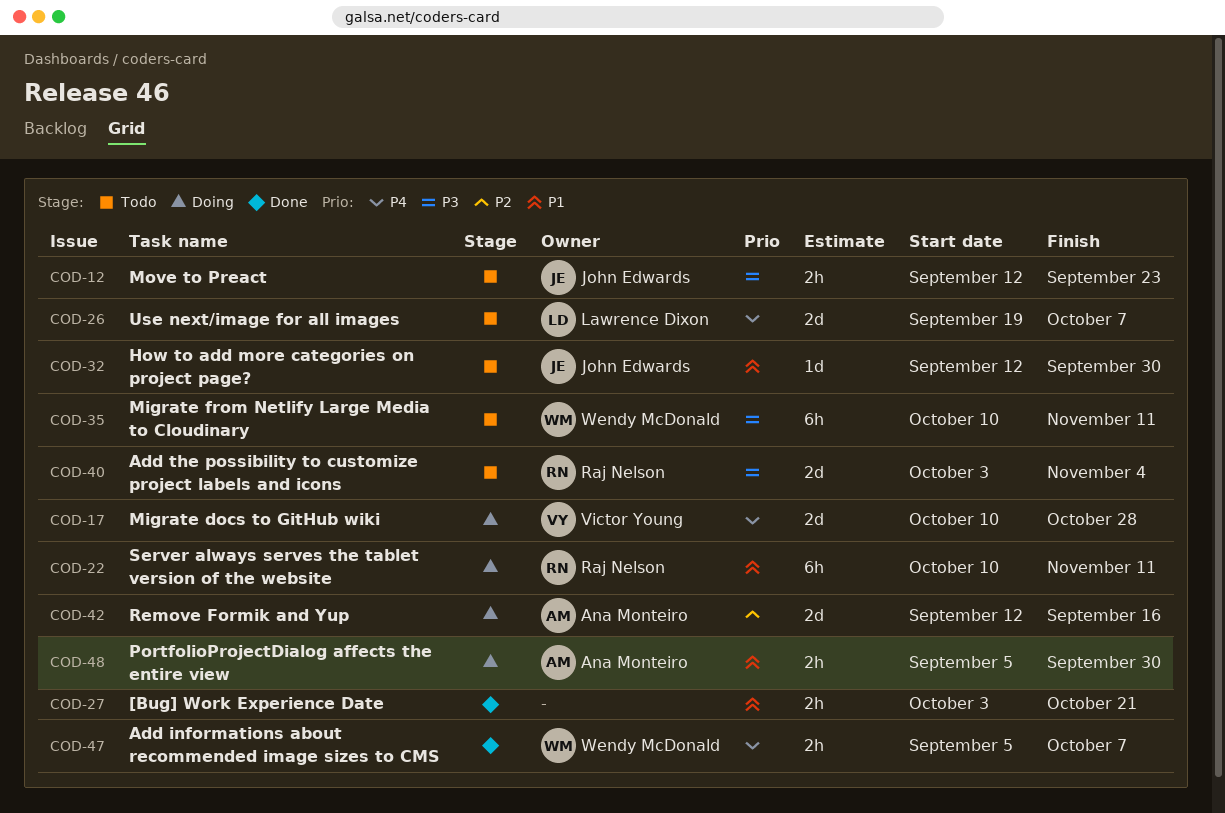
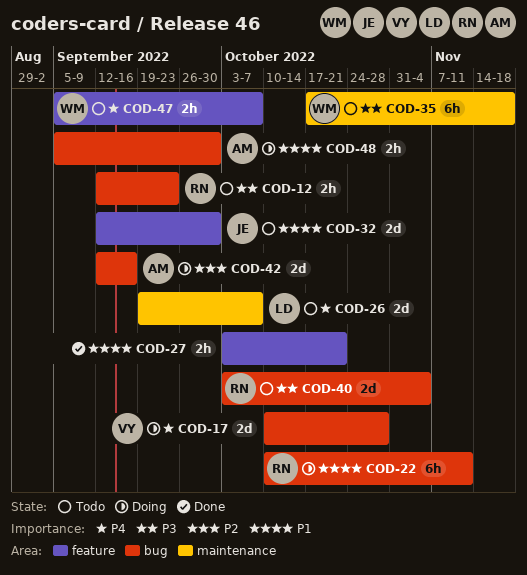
COD-12, owner: John Edwards -> Raj Nelson
COD-32, estimate: 1d -> 2d
COD-35, start: Oct 10 -> Oct 17
COD-35, due: Nov 11 -> Nov 18
COD-47, status: Done -> Todo

